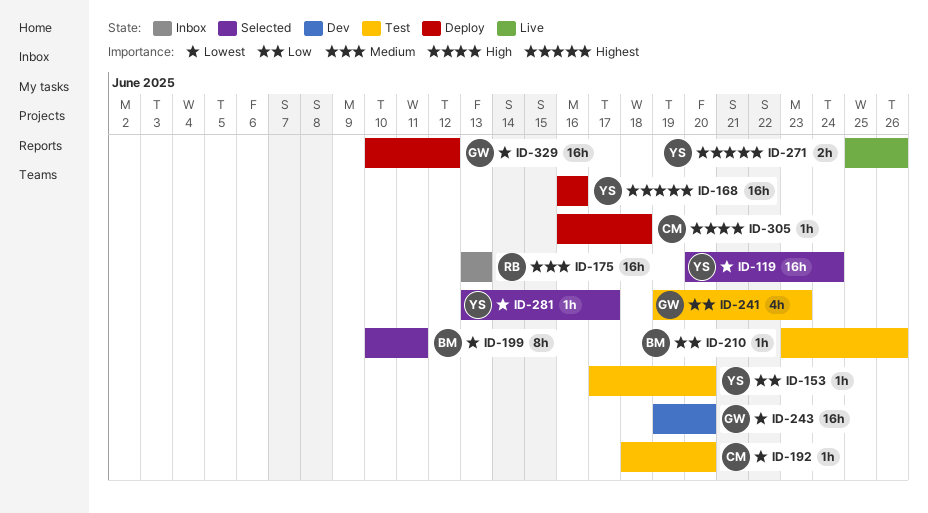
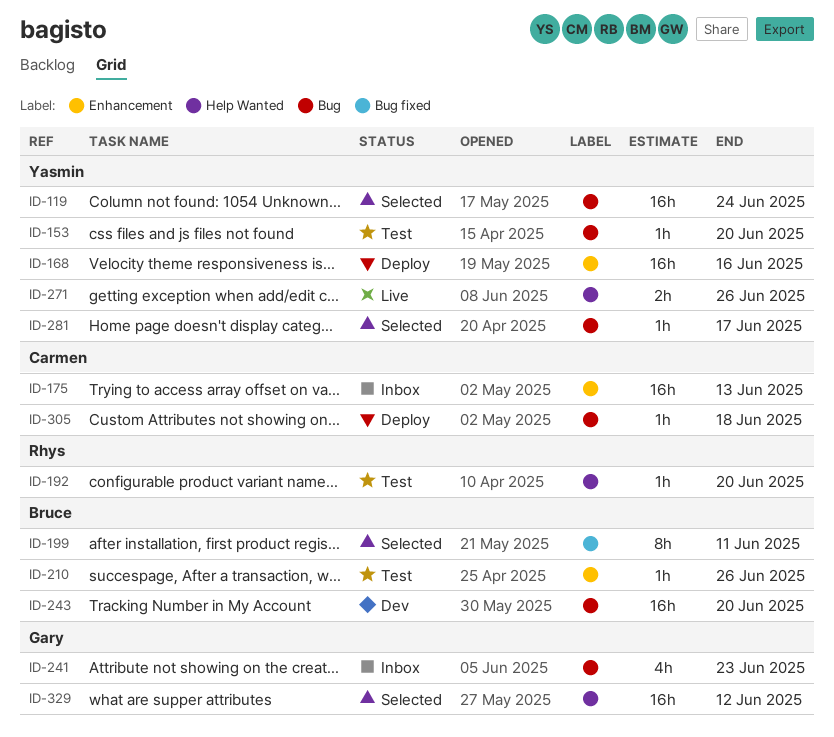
ID-175, owner: Rhys -> Carmen
ID-192, owner: Carmen -> Rhys
ID-241, status: Test -> Inbox
ID-243, owner: Gary -> Bruce
ID-329, status: Deploy -> Selected

